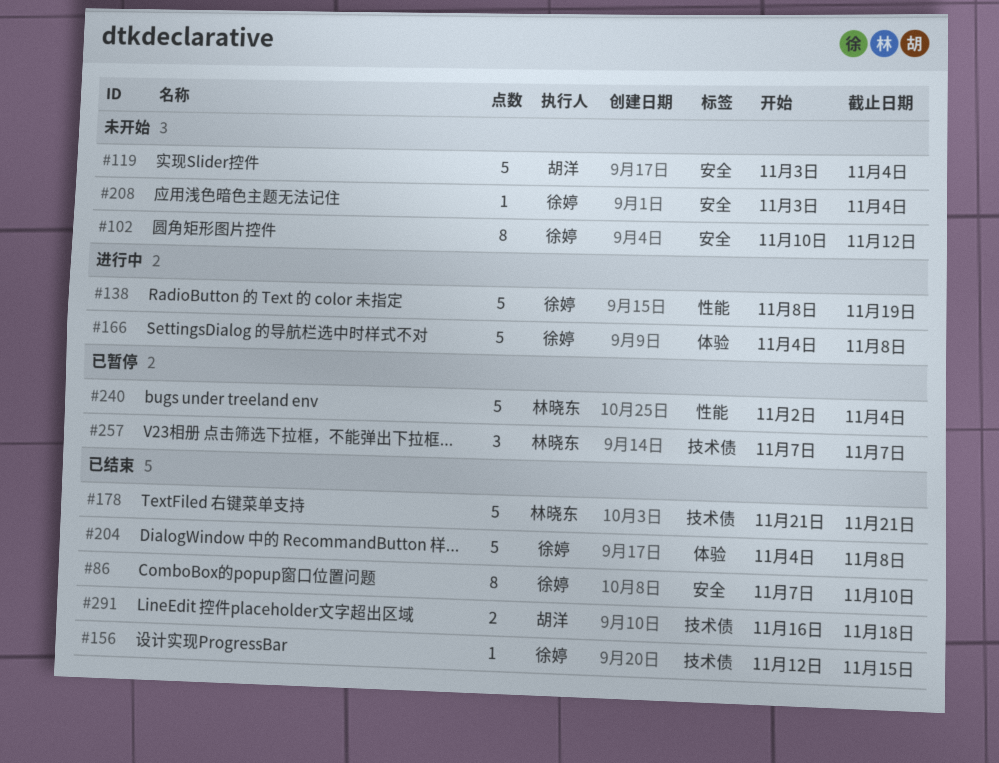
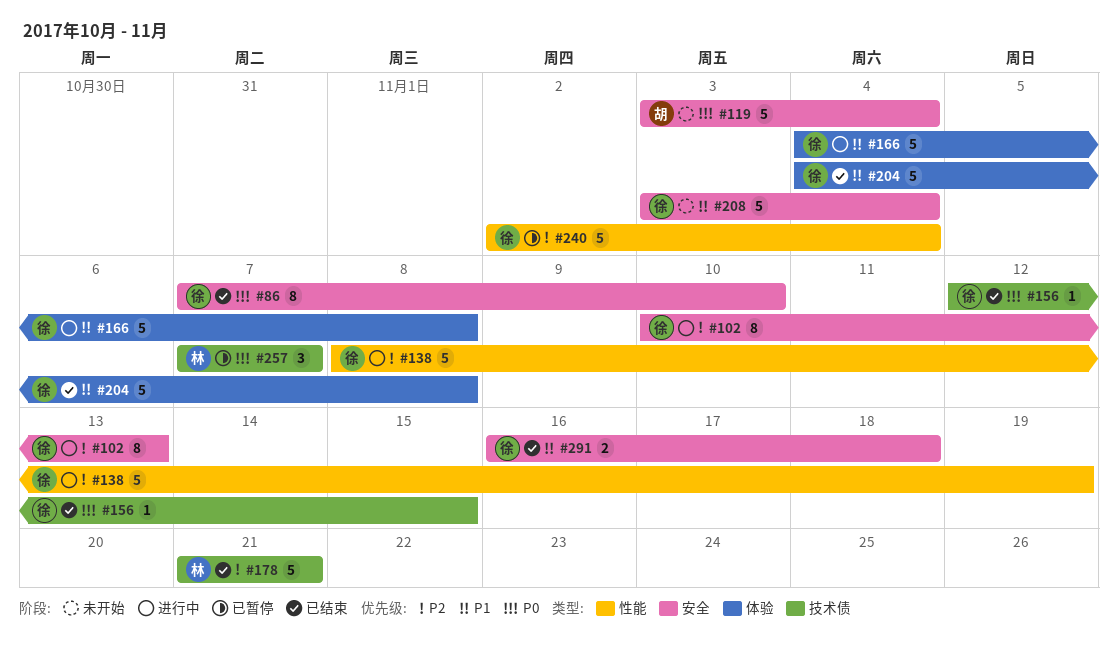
#102, status: 未开始 -> 进行中
#102, due: Nov 12 -> Nov 13
#208, estimate: 1 -> 5
#240, owner: 林晓东 -> 徐婷
#291, owner: 胡洋 -> 徐婷
#291, label: 技术债 -> 安全

